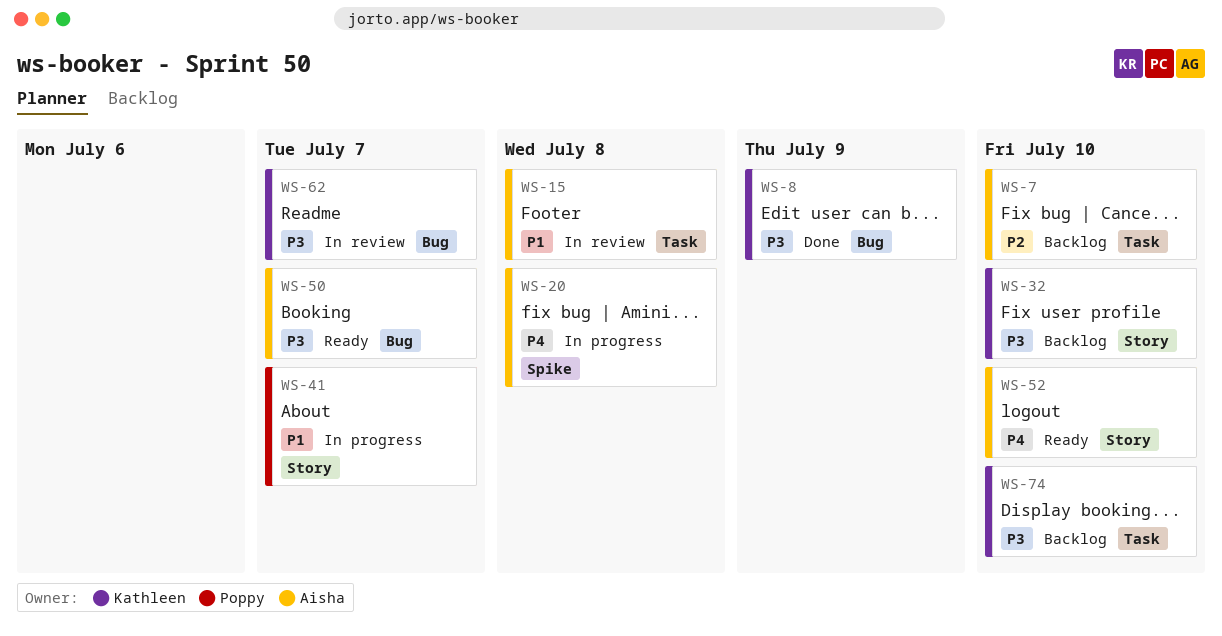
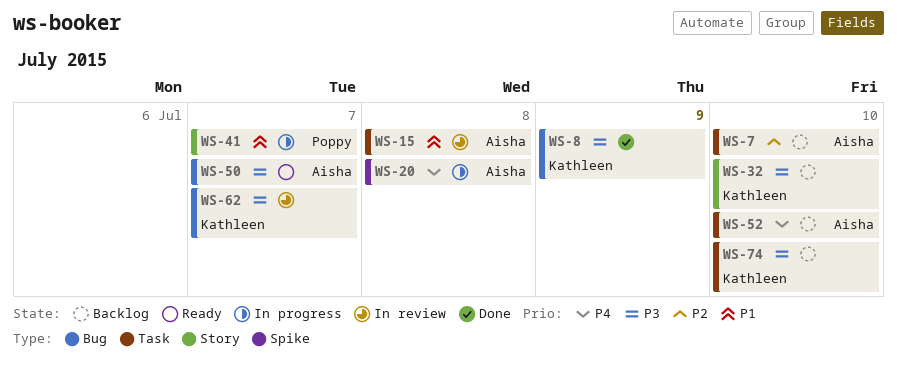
WS-52, status: Ready -> Backlog
WS-52, label: Story -> Task

